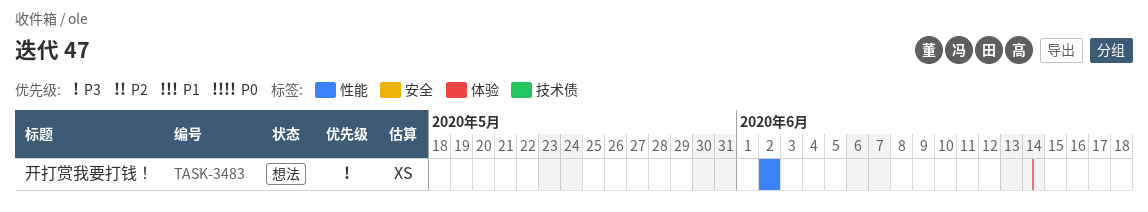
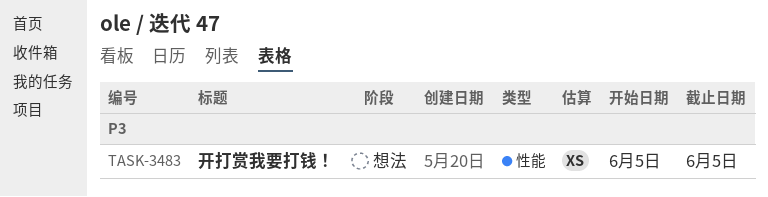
TASK-3483, start: Jun 2 -> Jun 5
TASK-3483, due: Jun 2 -> Jun 5

